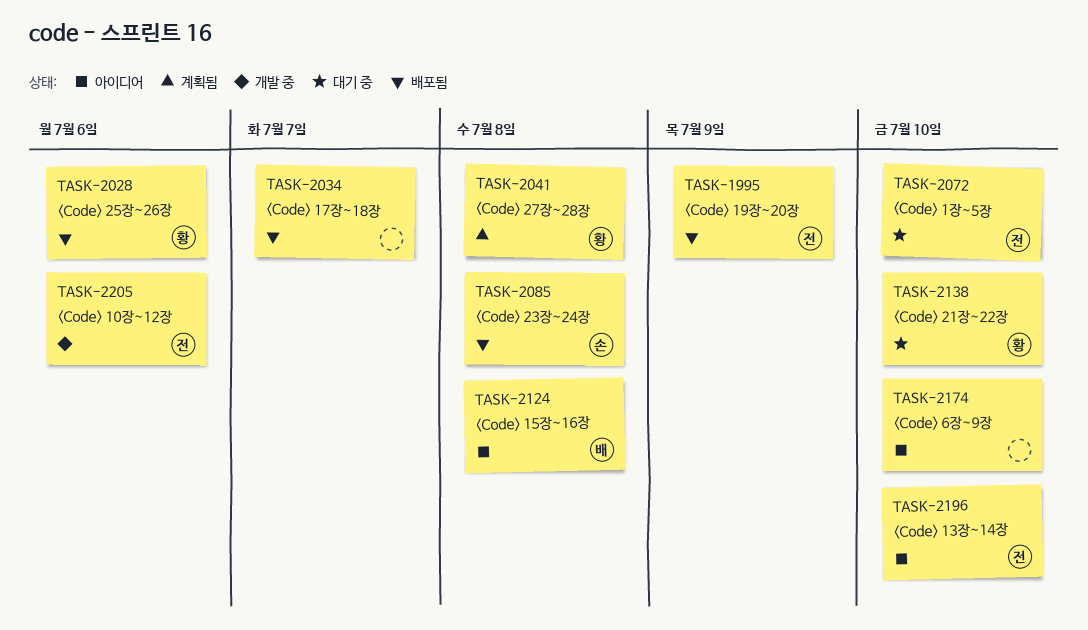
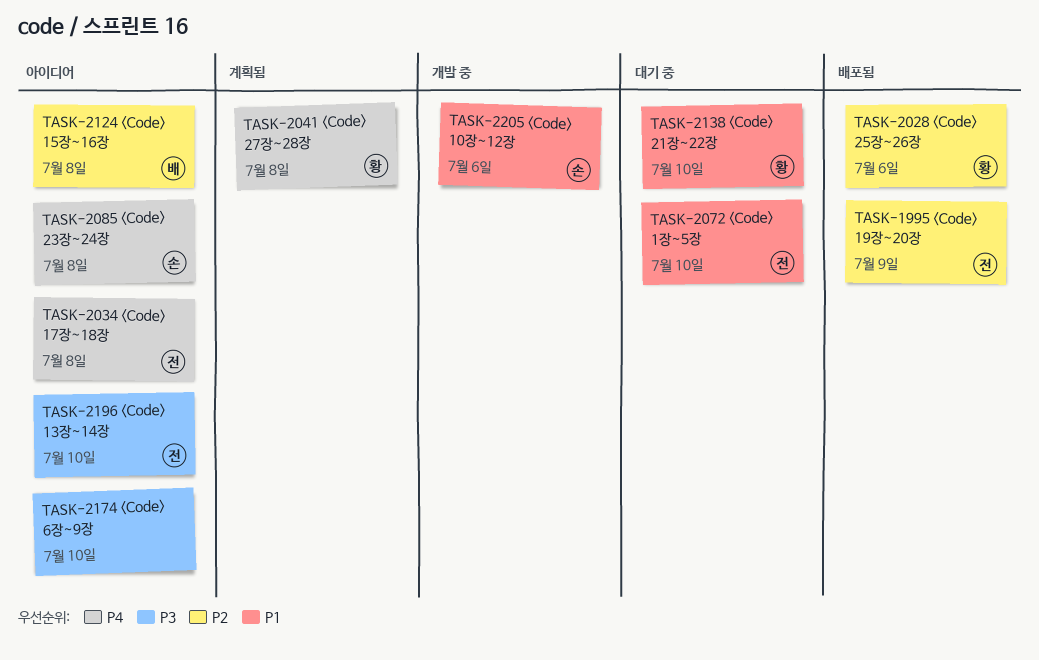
TASK-2034, status: 배포됨 -> 아이디어
TASK-2034, owner: none -> 전
TASK-2034, due: Jul 7 -> Jul 8
TASK-2085, status: 배포됨 -> 아이디어
TASK-2205, owner: 전 -> 손

